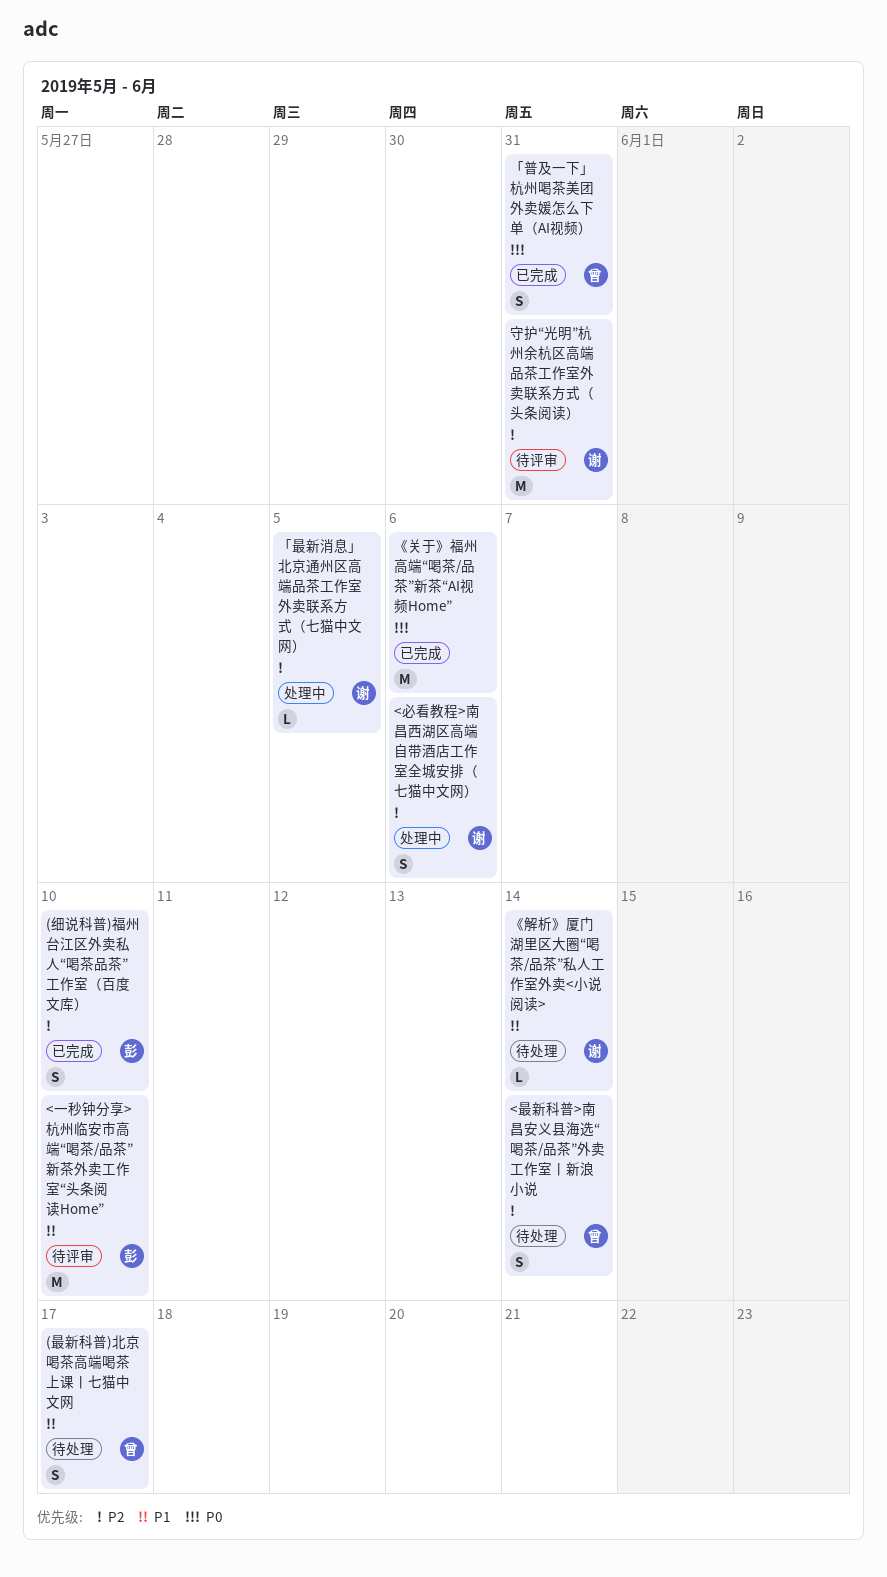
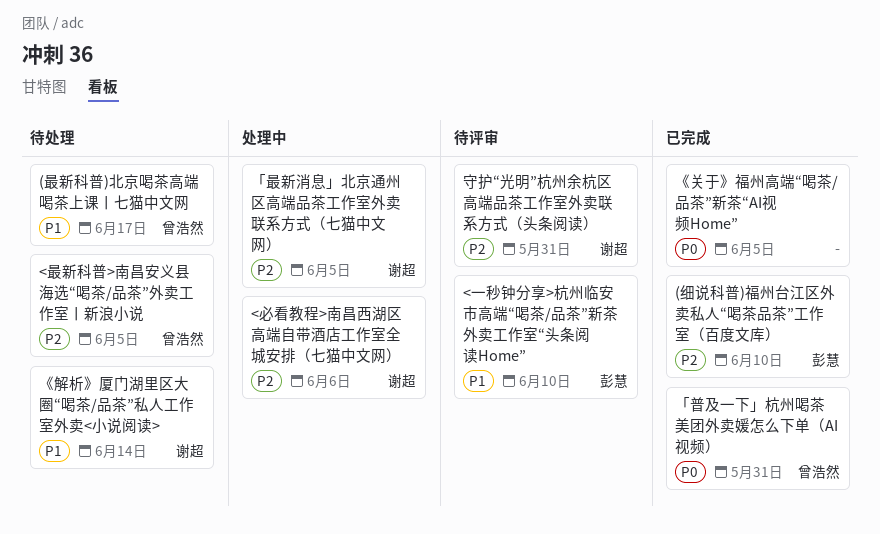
<最新科普>南昌安义县海选“喝茶/品茶”外卖工作室丨新浪小说, due: Jun 14 -> Jun 5
《关于》福州高端“喝茶/品茶”新茶“AI视频Home”, due: Jun 6 -> Jun 5

